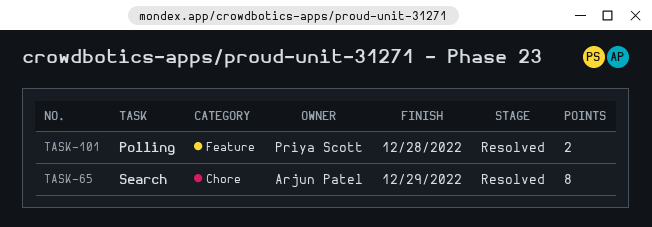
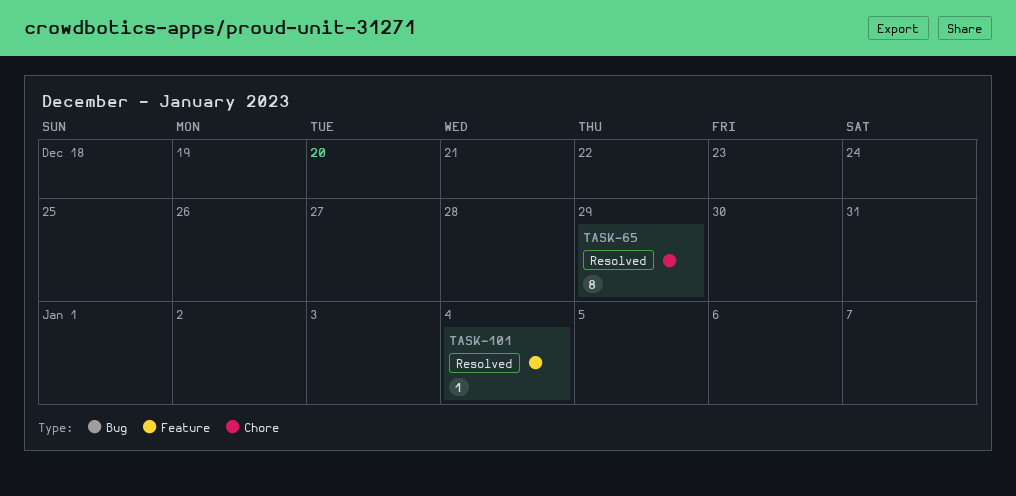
TASK-101, estimate: 2 -> 1
TASK-101, due: Dec 28 -> Jan 4

